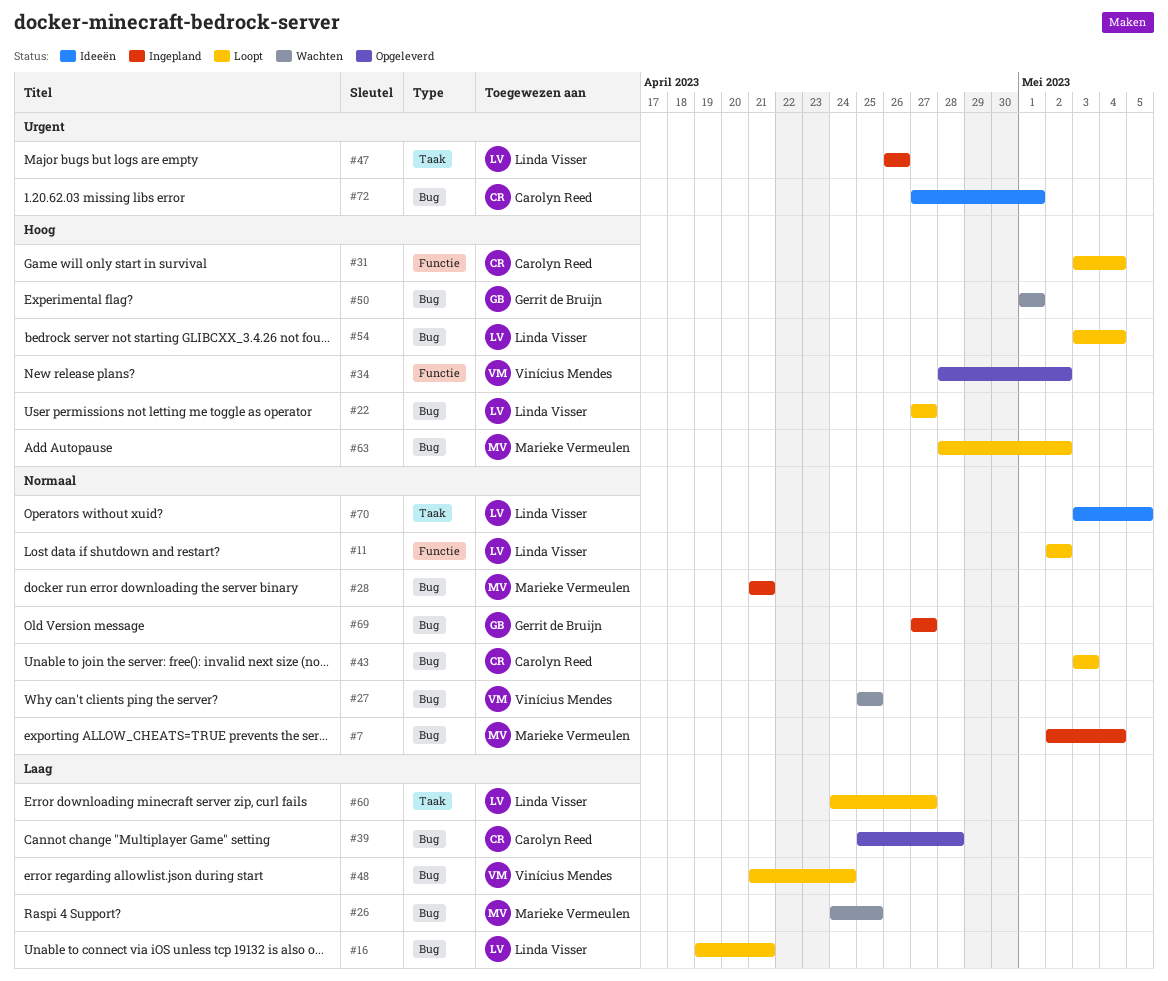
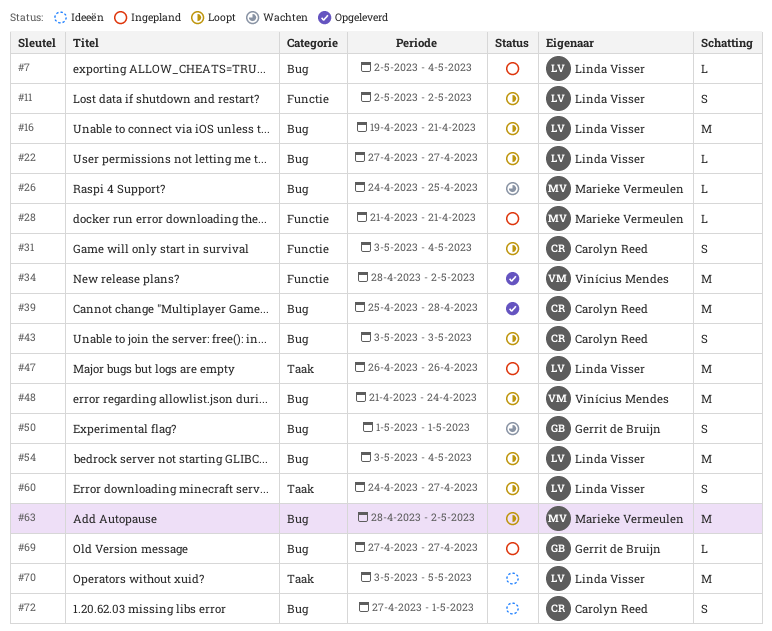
#7, owner: Marieke Vermeulen -> Linda Visser
#27: present -> none
#28, label: Bug -> Functie

